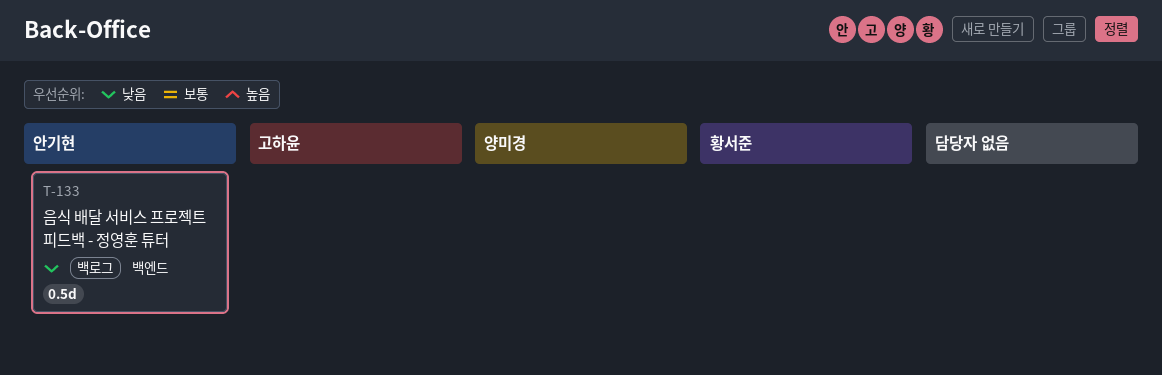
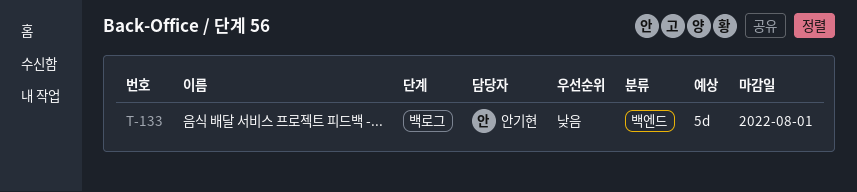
T-133, estimate: 0.5d -> 5d

